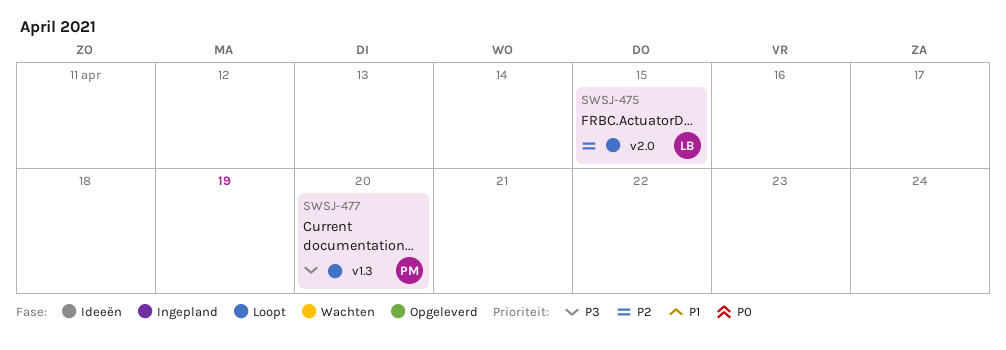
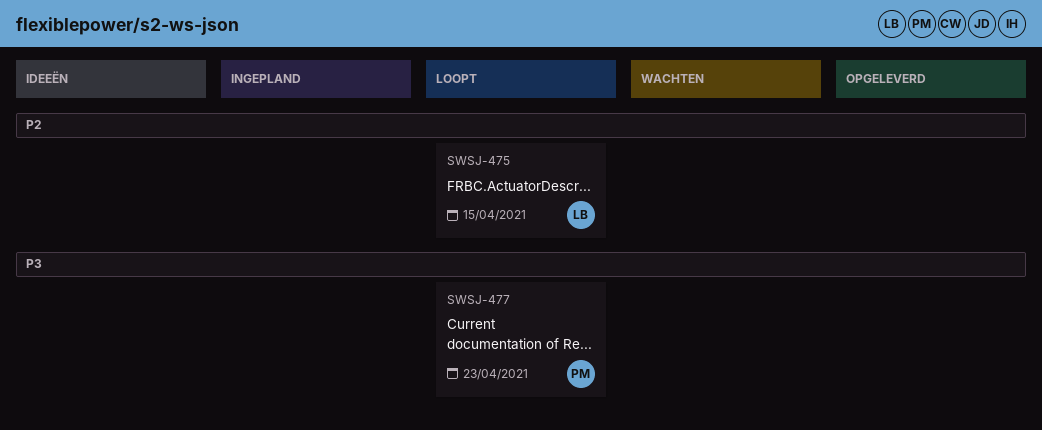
SWSJ-477, due: Apr 20 -> Apr 23

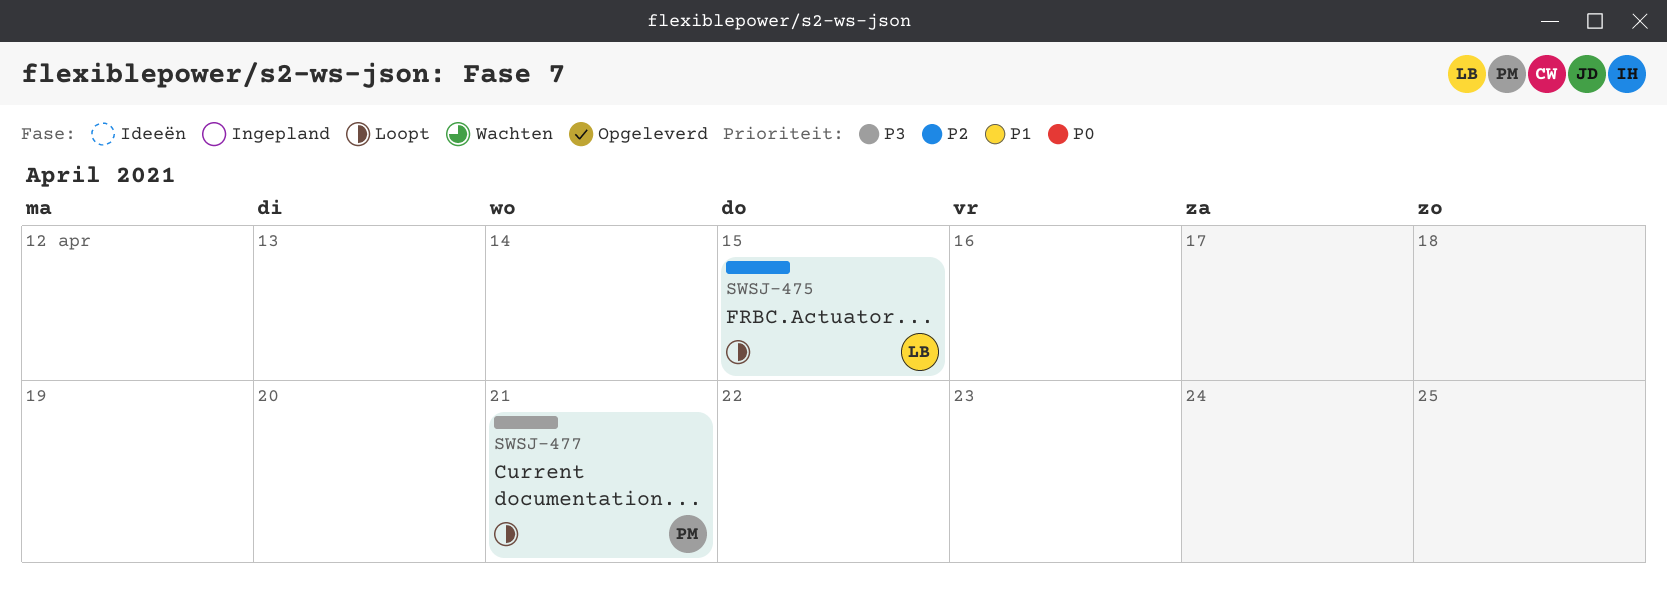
SWSJ-477, due: Apr 23 -> Apr 21

